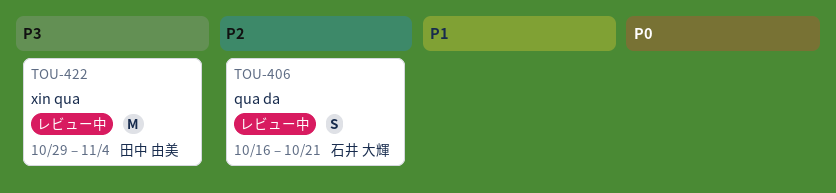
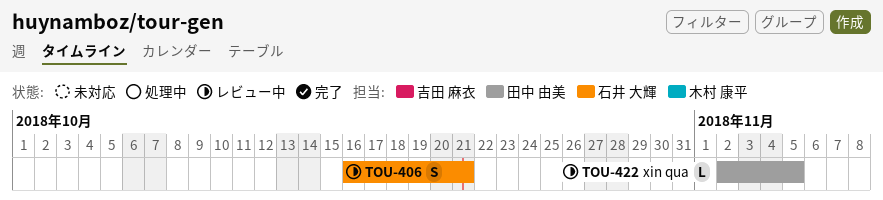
TOU-422, estimate: M -> L
TOU-422, start: Oct 29 -> Nov 2
TOU-422, due: Nov 4 -> Nov 5

